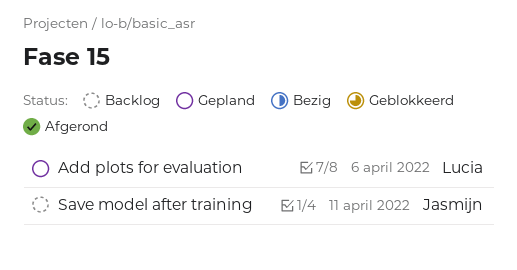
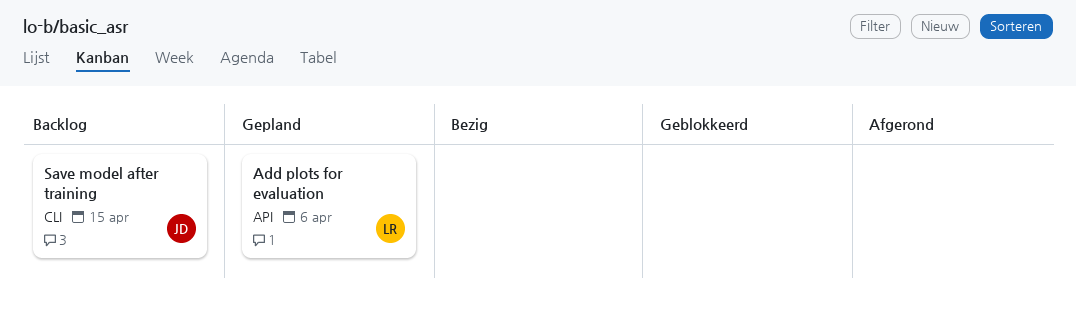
Save model after training, due: Apr 11 -> Apr 15

